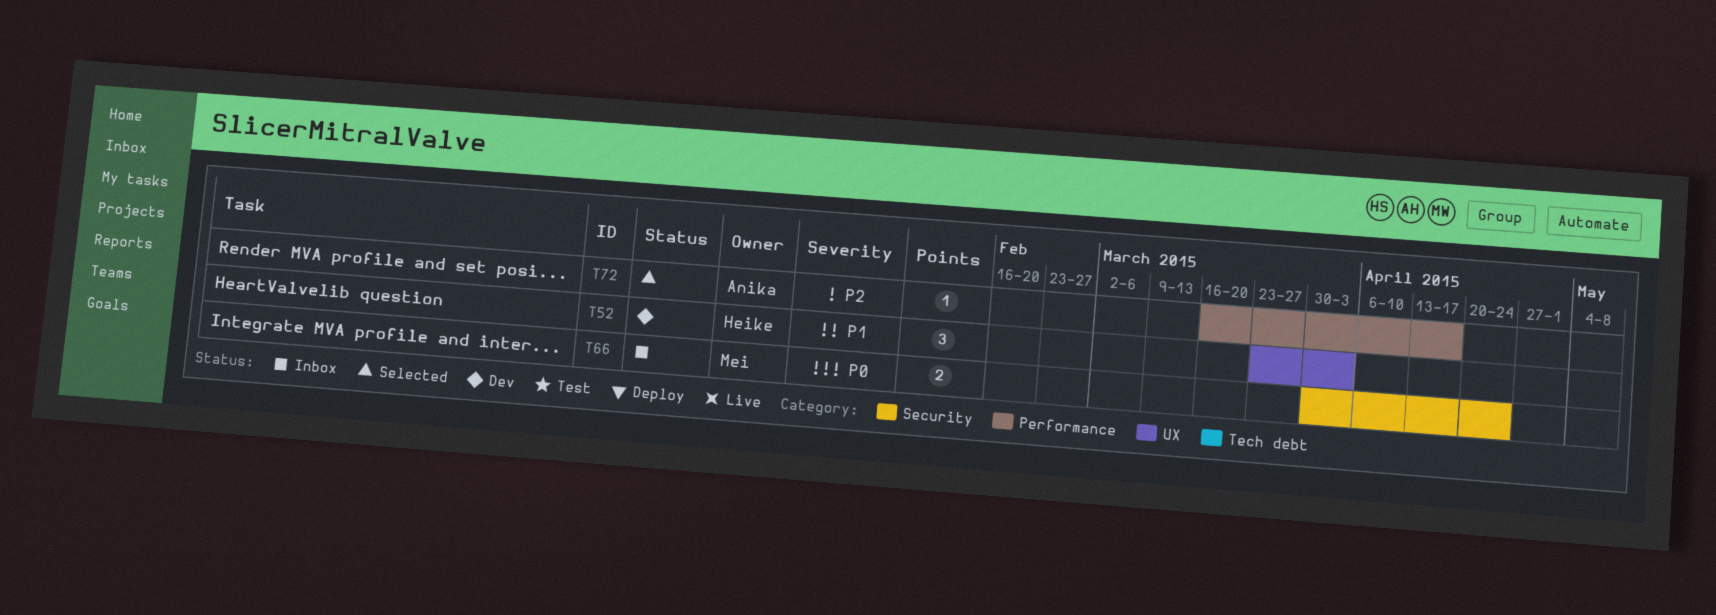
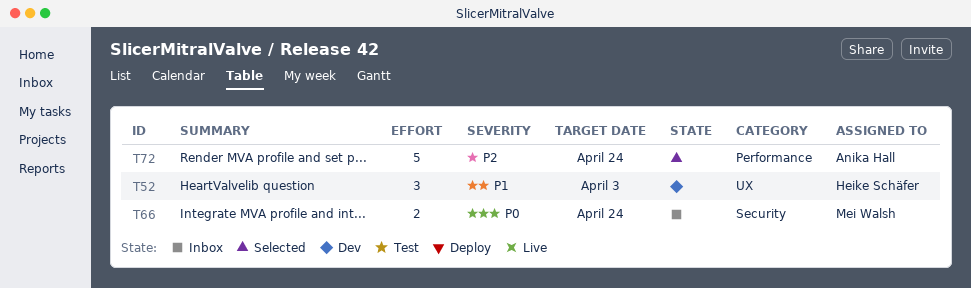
T72, estimate: 1 -> 5
T72, due: Apr 17 -> Apr 24

